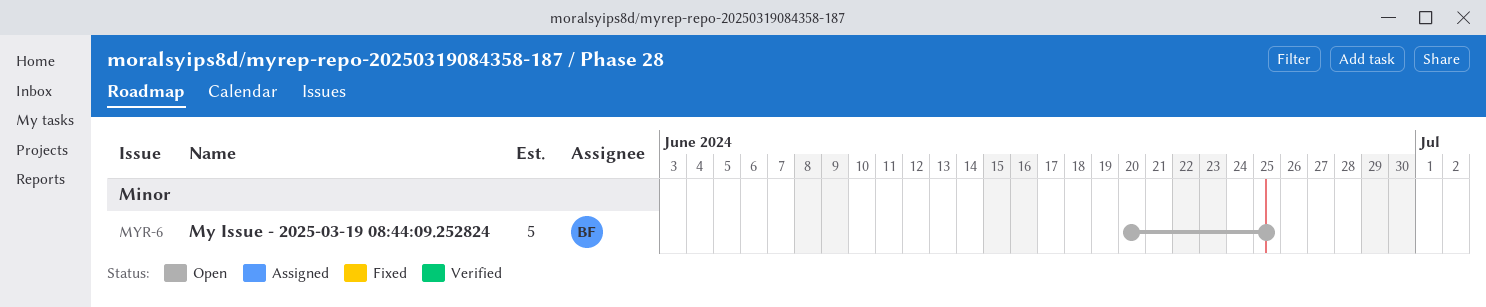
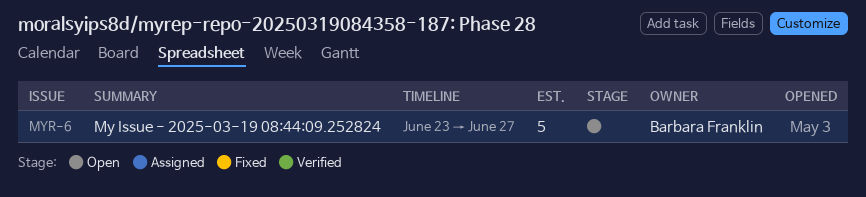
MYR-6, start: Jun 20 -> Jun 23
MYR-6, due: Jun 25 -> Jun 27

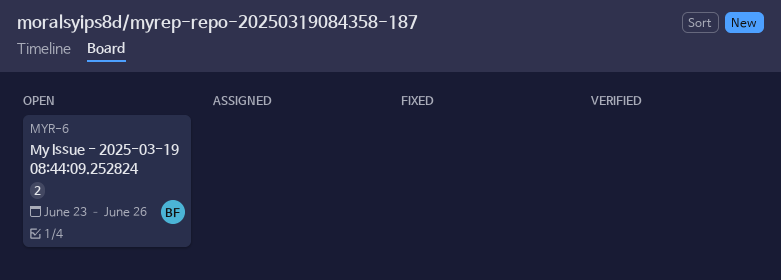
MYR-6, estimate: 5 -> 2
MYR-6, due: Jun 27 -> Jun 26

